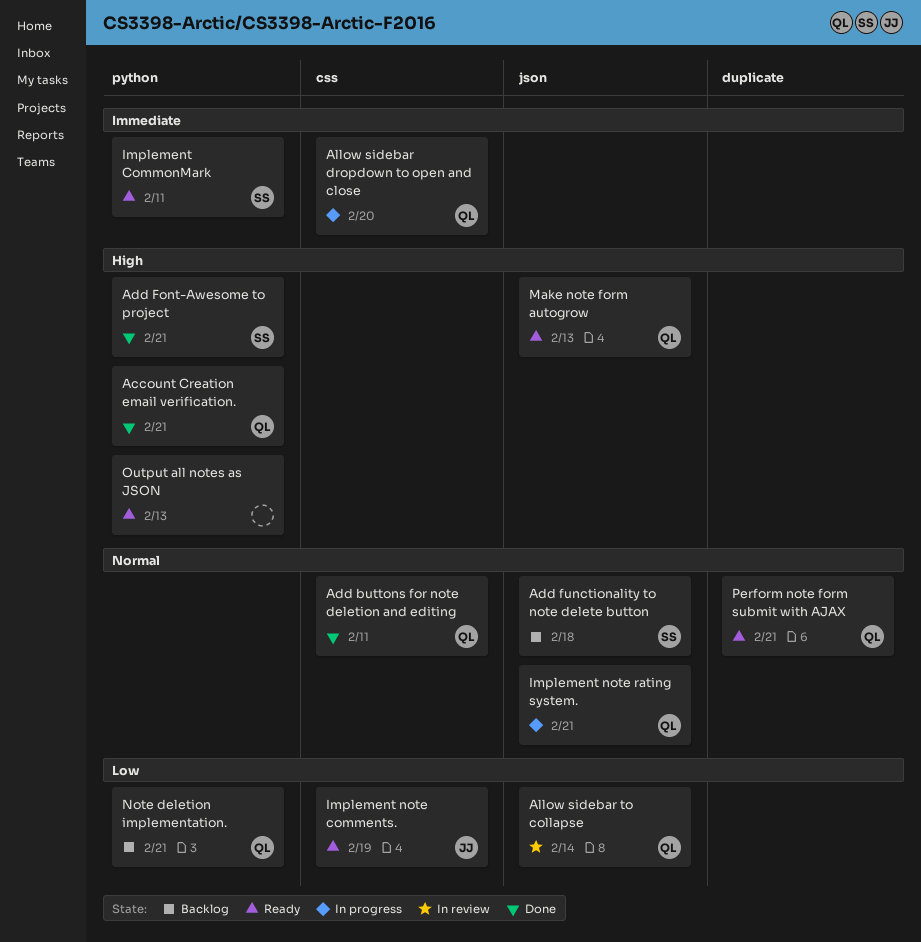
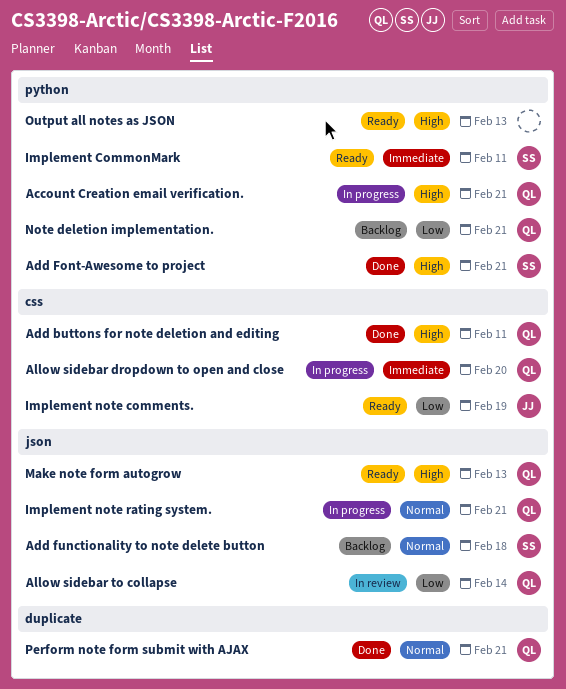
Account Creation email verification., status: Done -> In progress
Add buttons for note deletion and editing, priority: Normal -> High
Perform note form submit with AJAX, status: Ready -> Done

